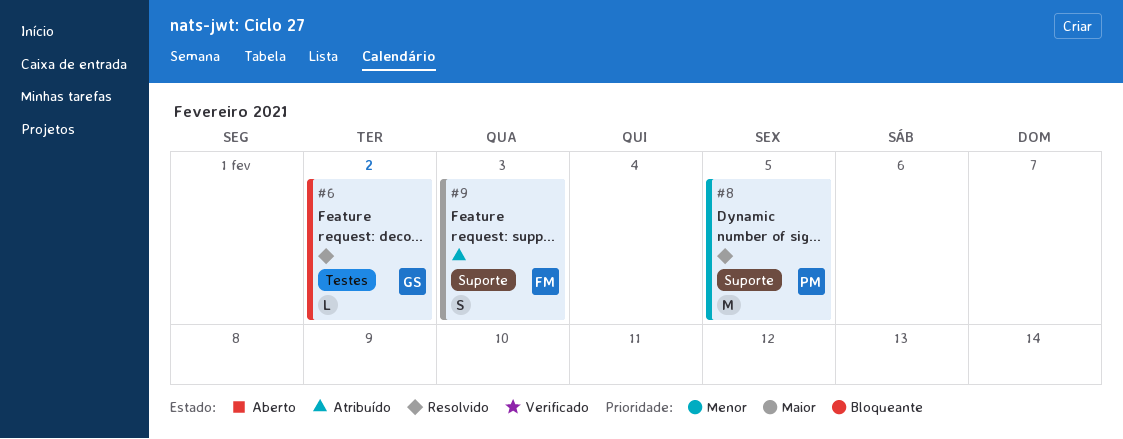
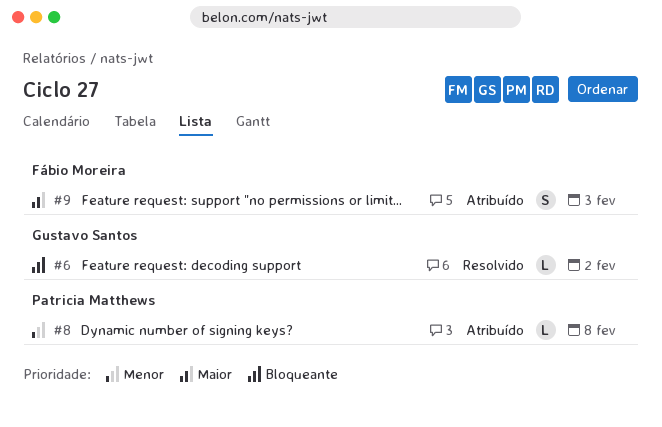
#8, status: Resolvido -> Atribuído
#8, estimate: M -> L
#8, due: Feb 5 -> Feb 8

